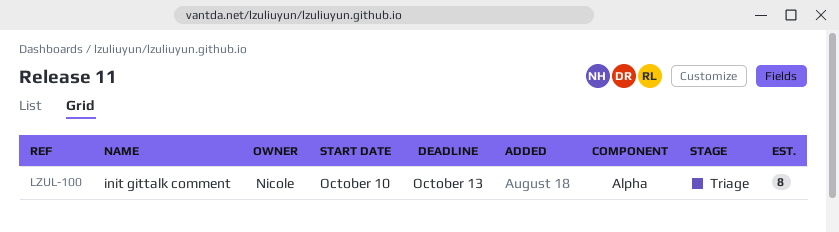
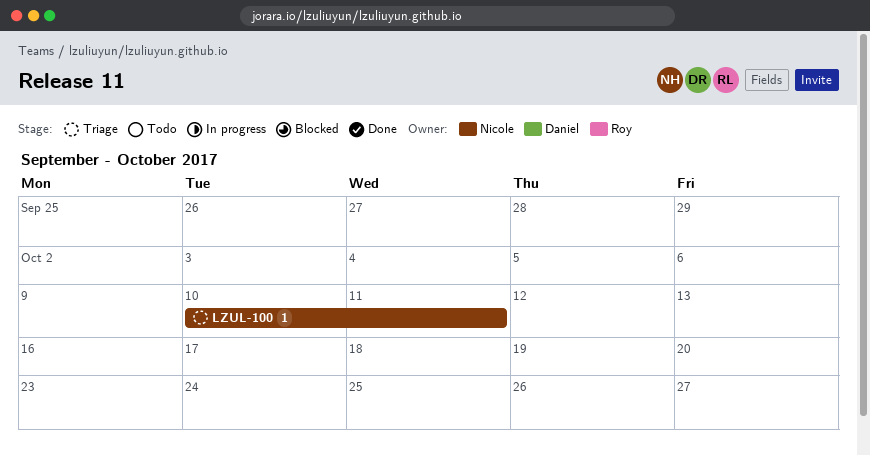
LZUL-100, estimate: 8 -> 1
LZUL-100, due: Oct 13 -> Oct 11

